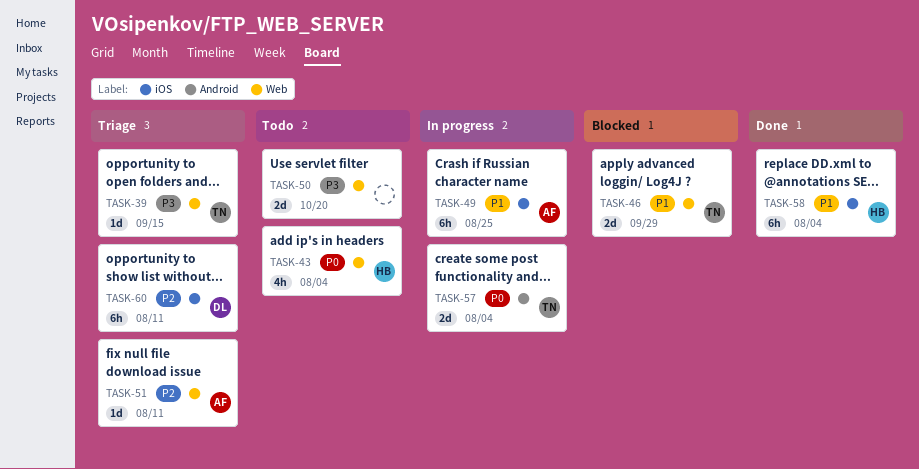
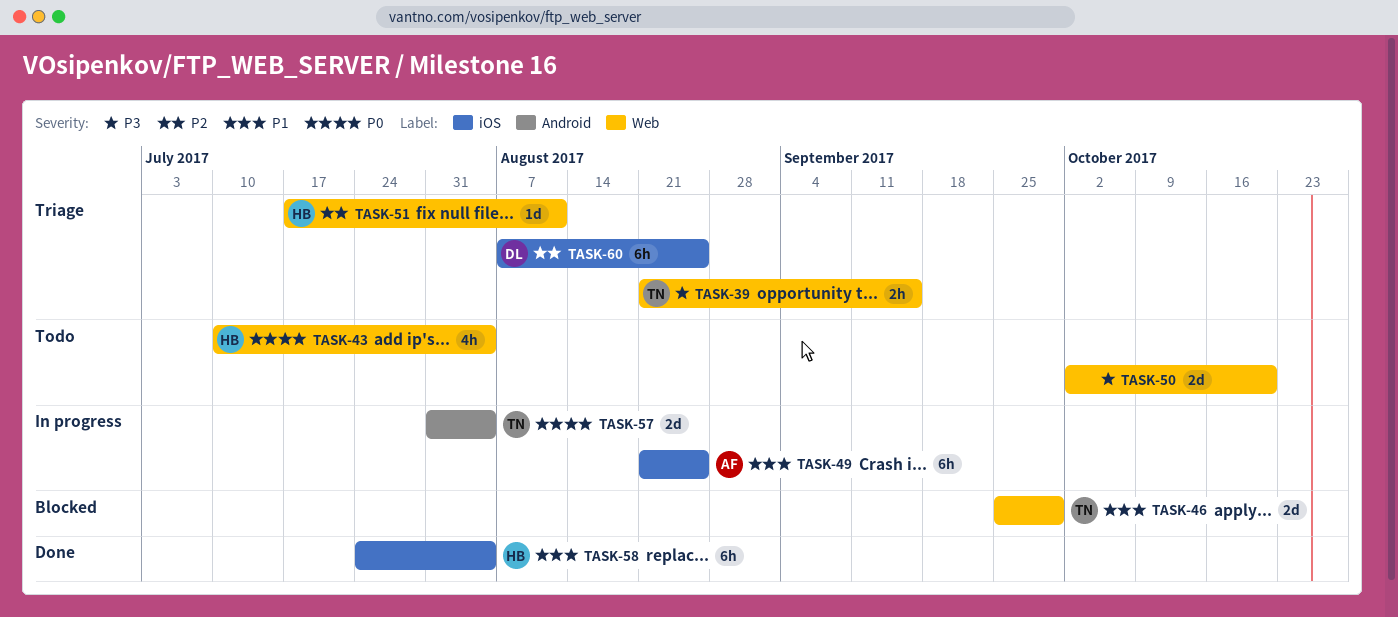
TASK-39, estimate: 1d -> 2h
TASK-51, owner: AF -> HB
TASK-60, due: Aug 11 -> Aug 25

